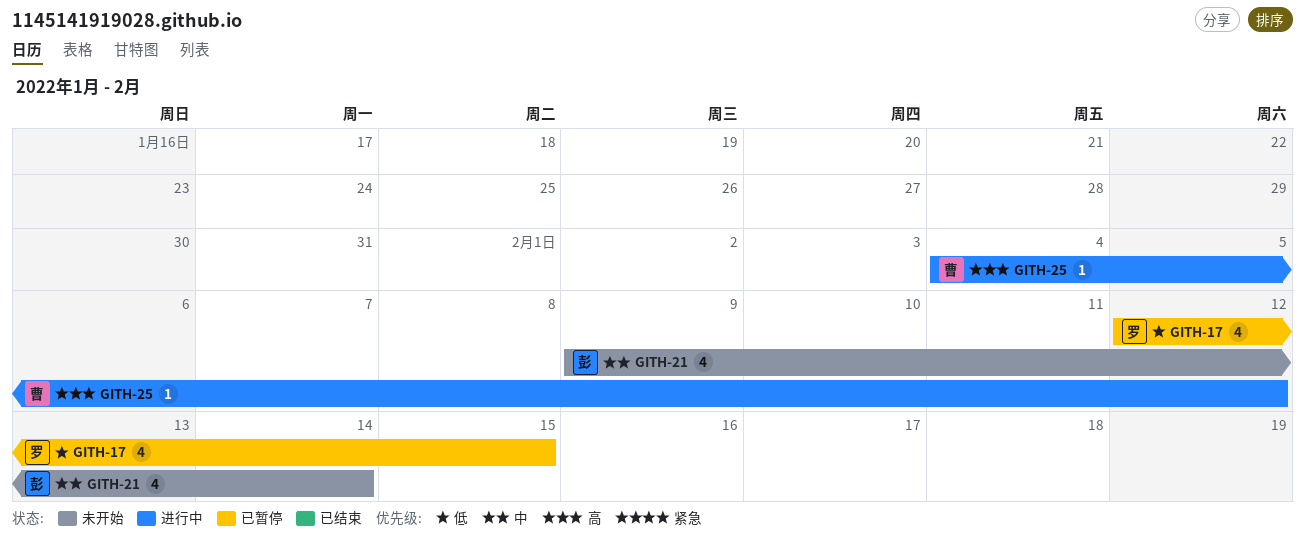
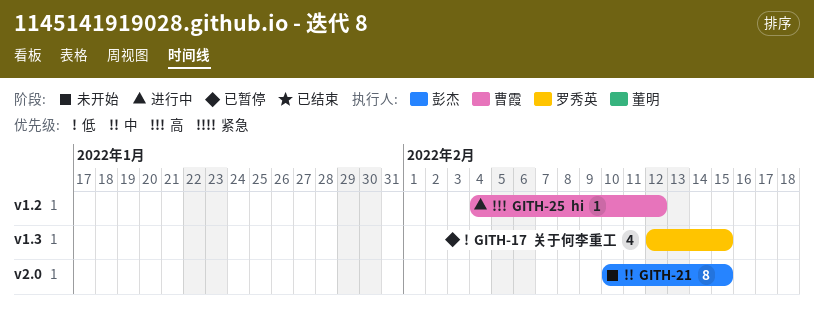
GITH-21, estimate: 4 -> 8
GITH-21, start: Feb 9 -> Feb 10
GITH-21, due: Feb 14 -> Feb 15

